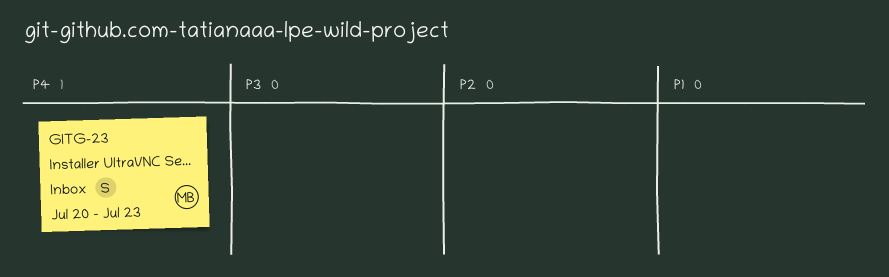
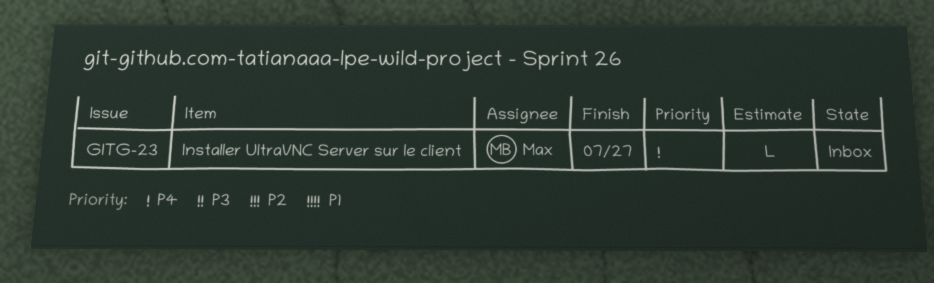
GITG-23, estimate: S -> L
GITG-23, due: Jul 23 -> Jul 27

